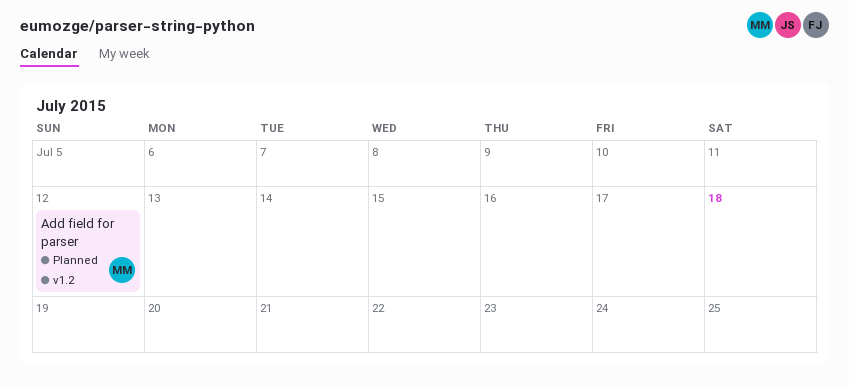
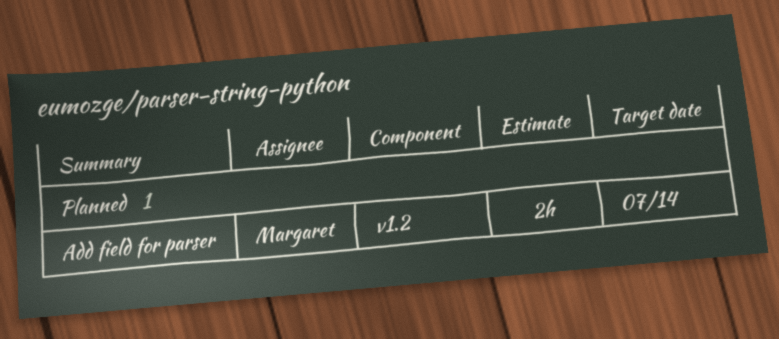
Add field for parser, due: Jul 12 -> Jul 14

